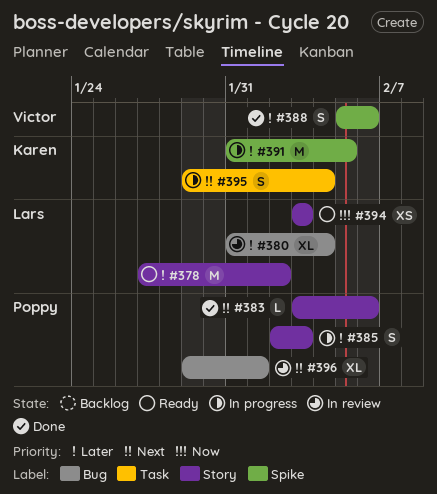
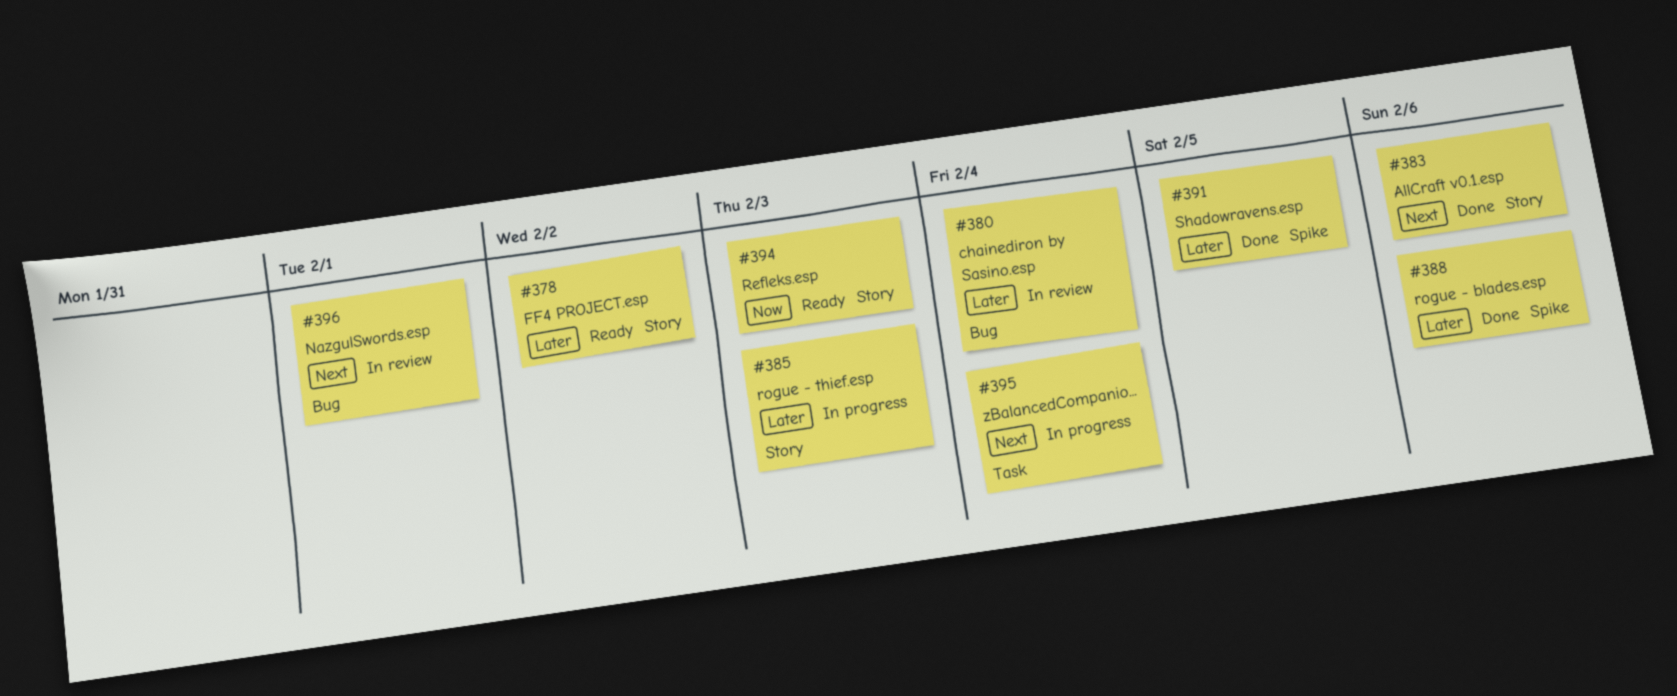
#391, status: In progress -> Done

